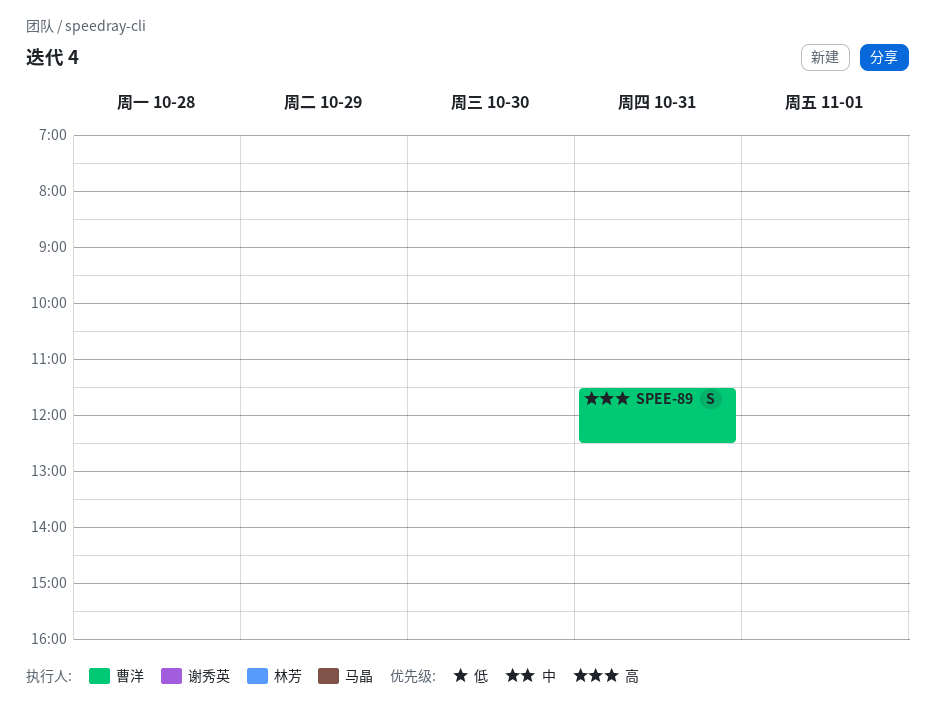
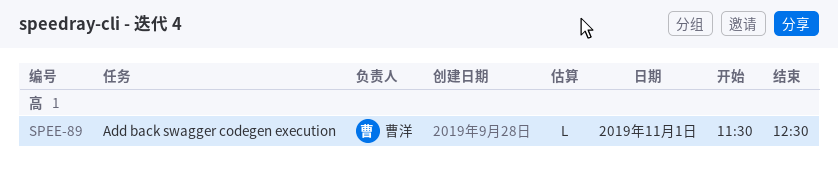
SPEE-89, estimate: S -> L
SPEE-89, day: Oct 31 -> Nov 1

